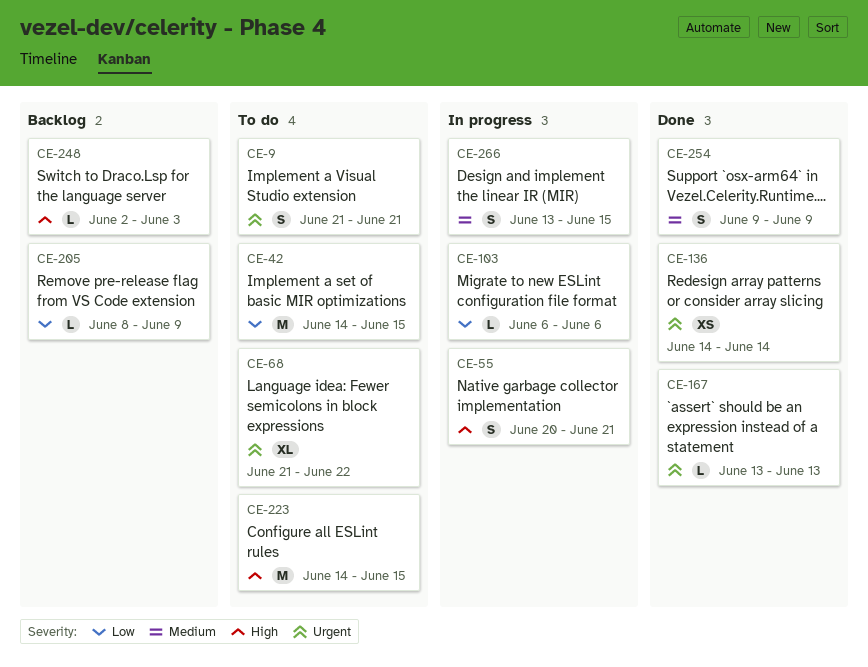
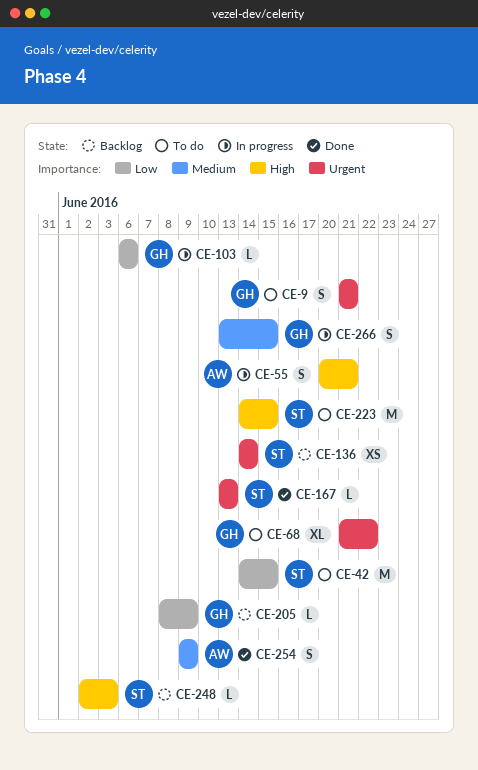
CE-136, status: Done -> Backlog

